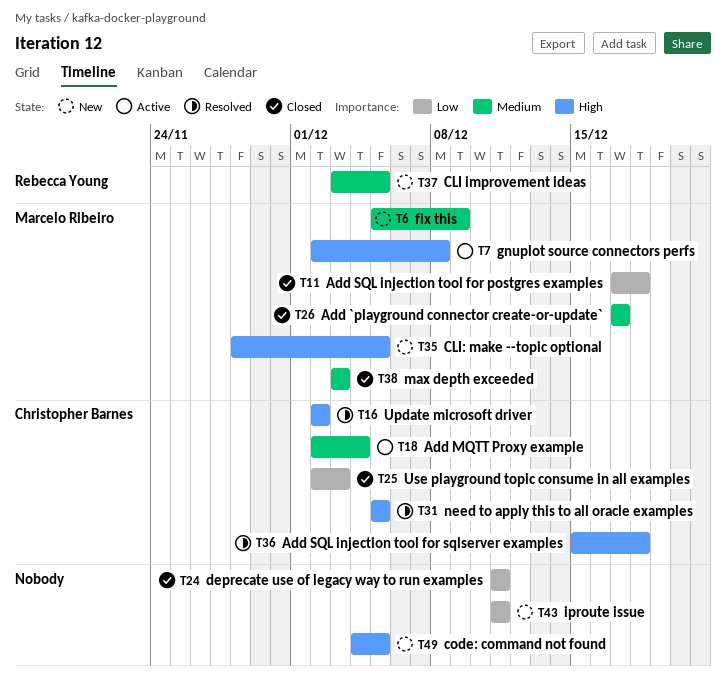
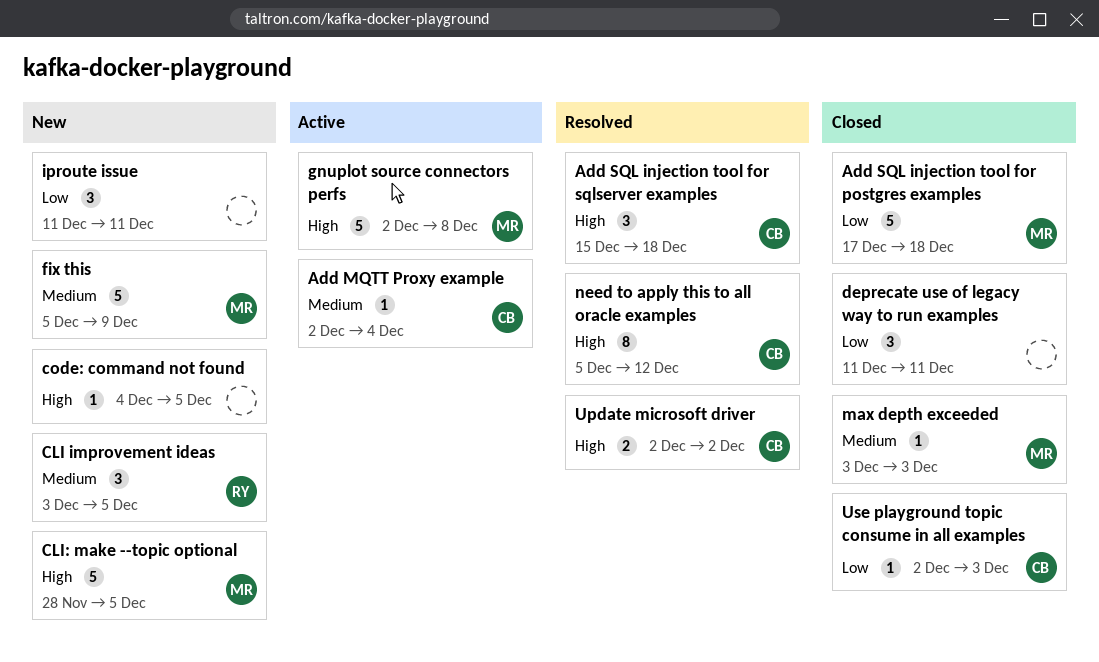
Add `playground connector create-or-update`: present -> none
need to apply this to all oracle examples, due: Dec 5 -> Dec 12

